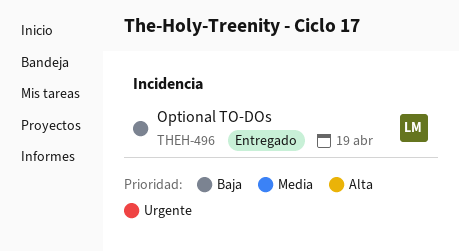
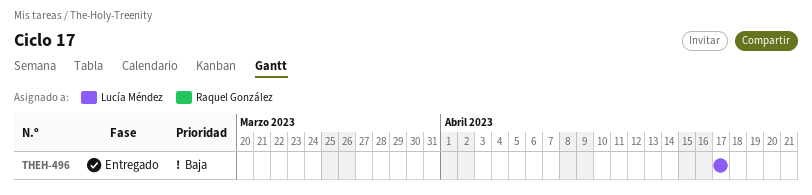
THEH-496, due: Apr 19 -> Apr 17

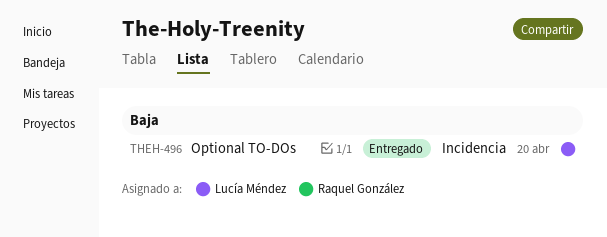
THEH-496, due: Apr 17 -> Apr 20

